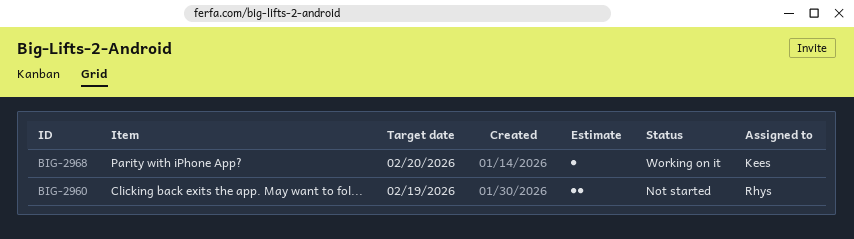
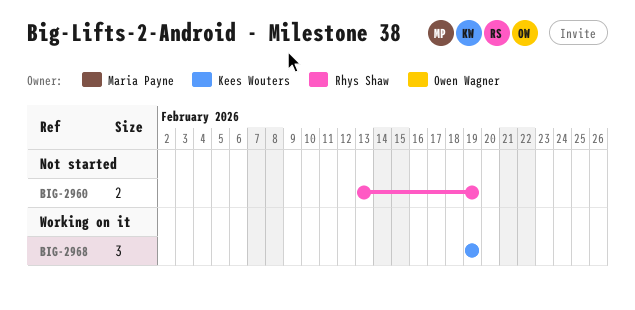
BIG-2968, estimate: 1 -> 3
BIG-2968, due: Feb 20 -> Feb 19

